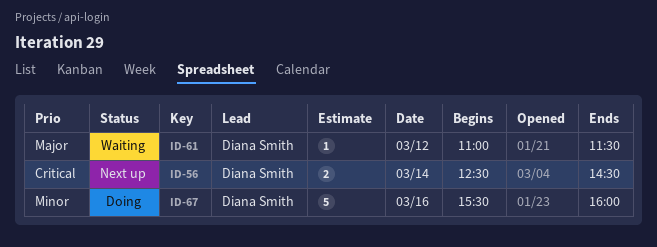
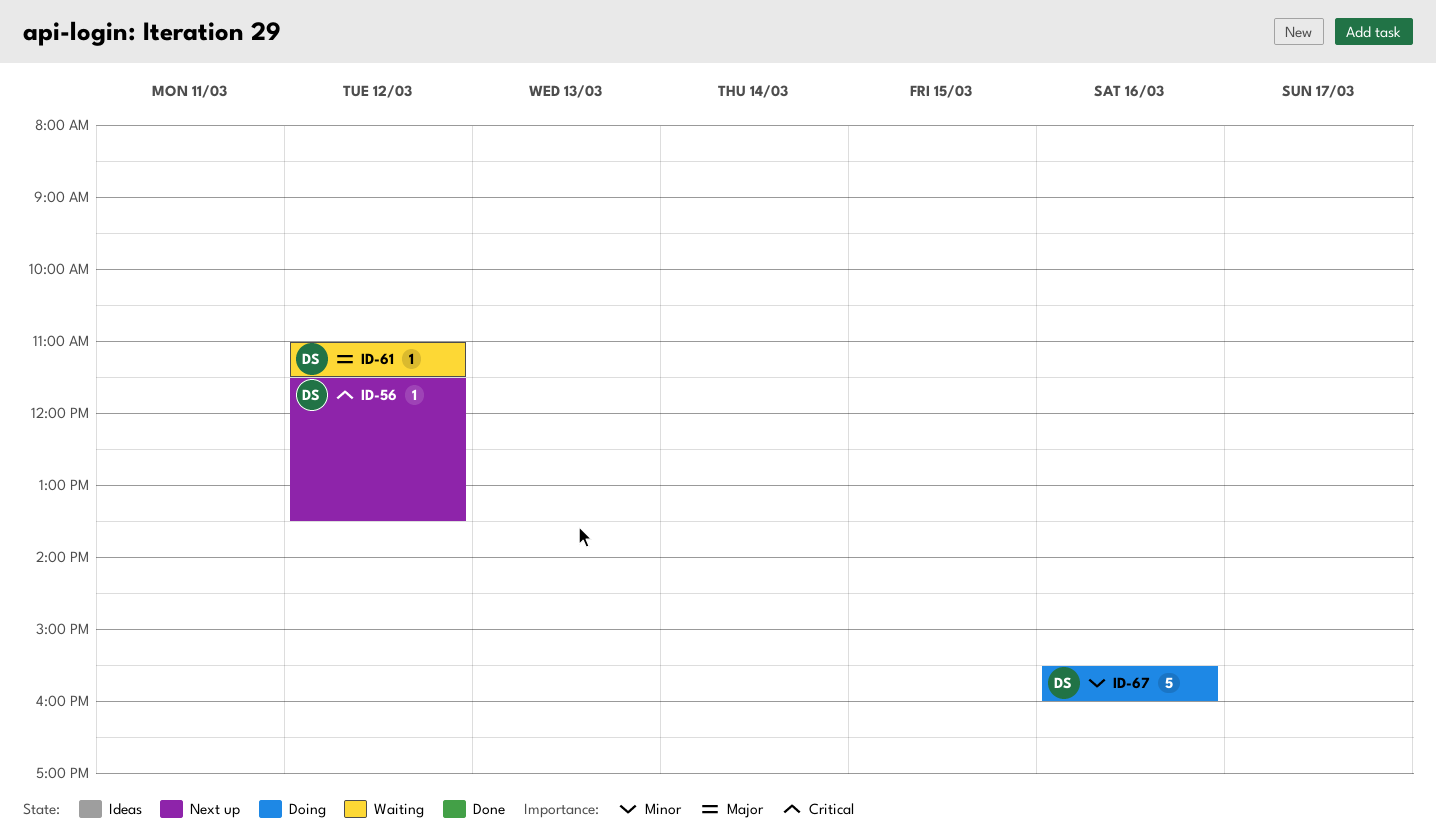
ID-56, estimate: 2 -> 1
ID-56, day: Mar 14 -> Mar 12
ID-56, begins: 12:30 -> 11:30
ID-56, ends: 14:30 -> 13:30

